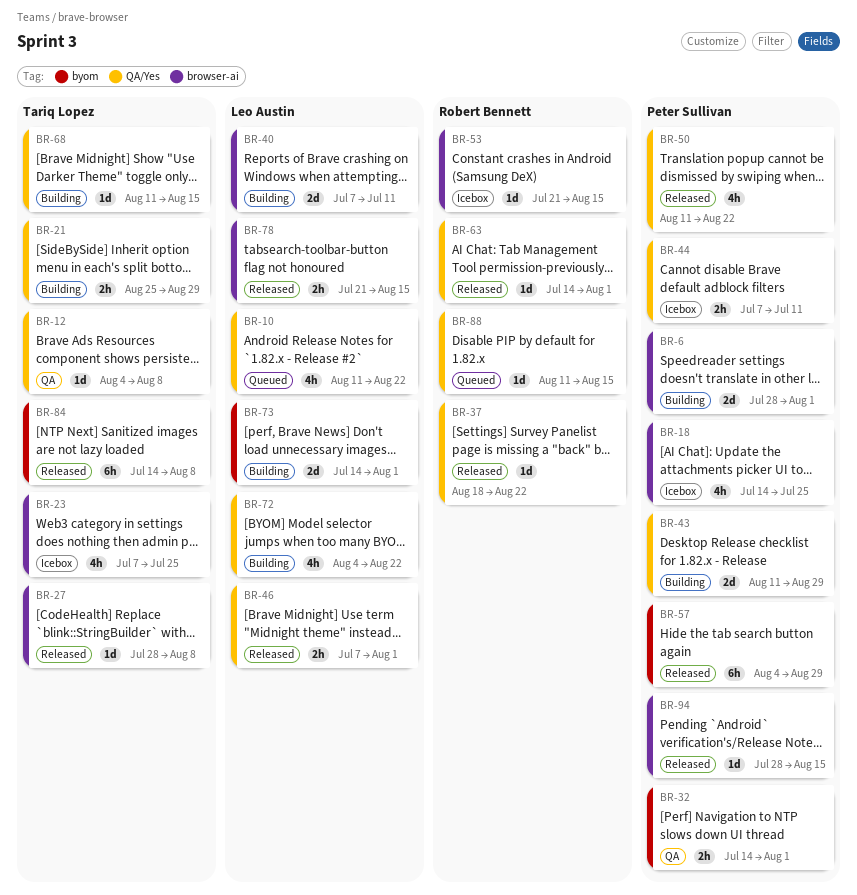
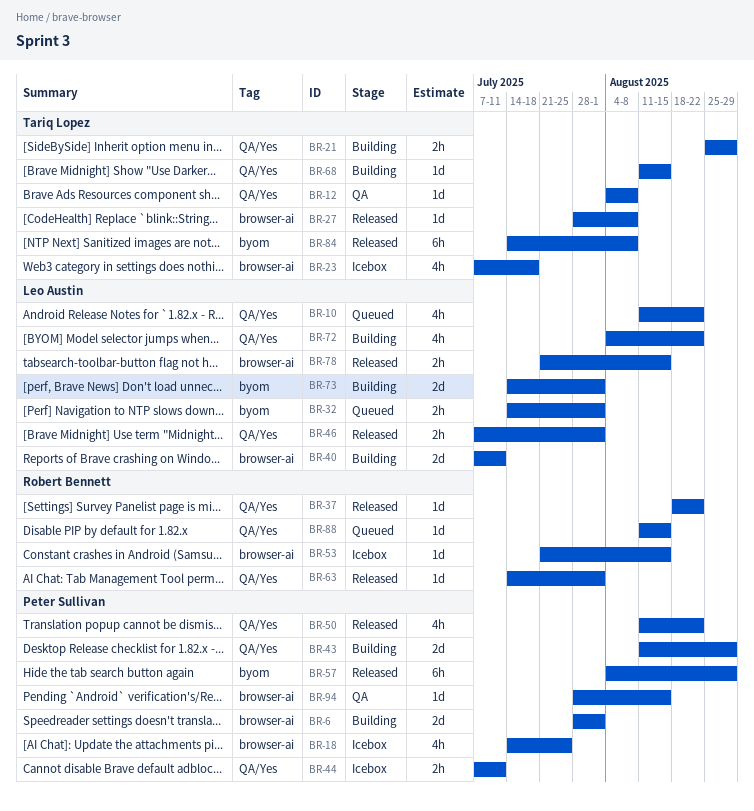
BR-23, due: Jul 25 -> Jul 18
BR-32, status: QA -> Queued
BR-32, owner: Peter Sullivan -> Leo Austin
BR-94, status: Released -> QA

